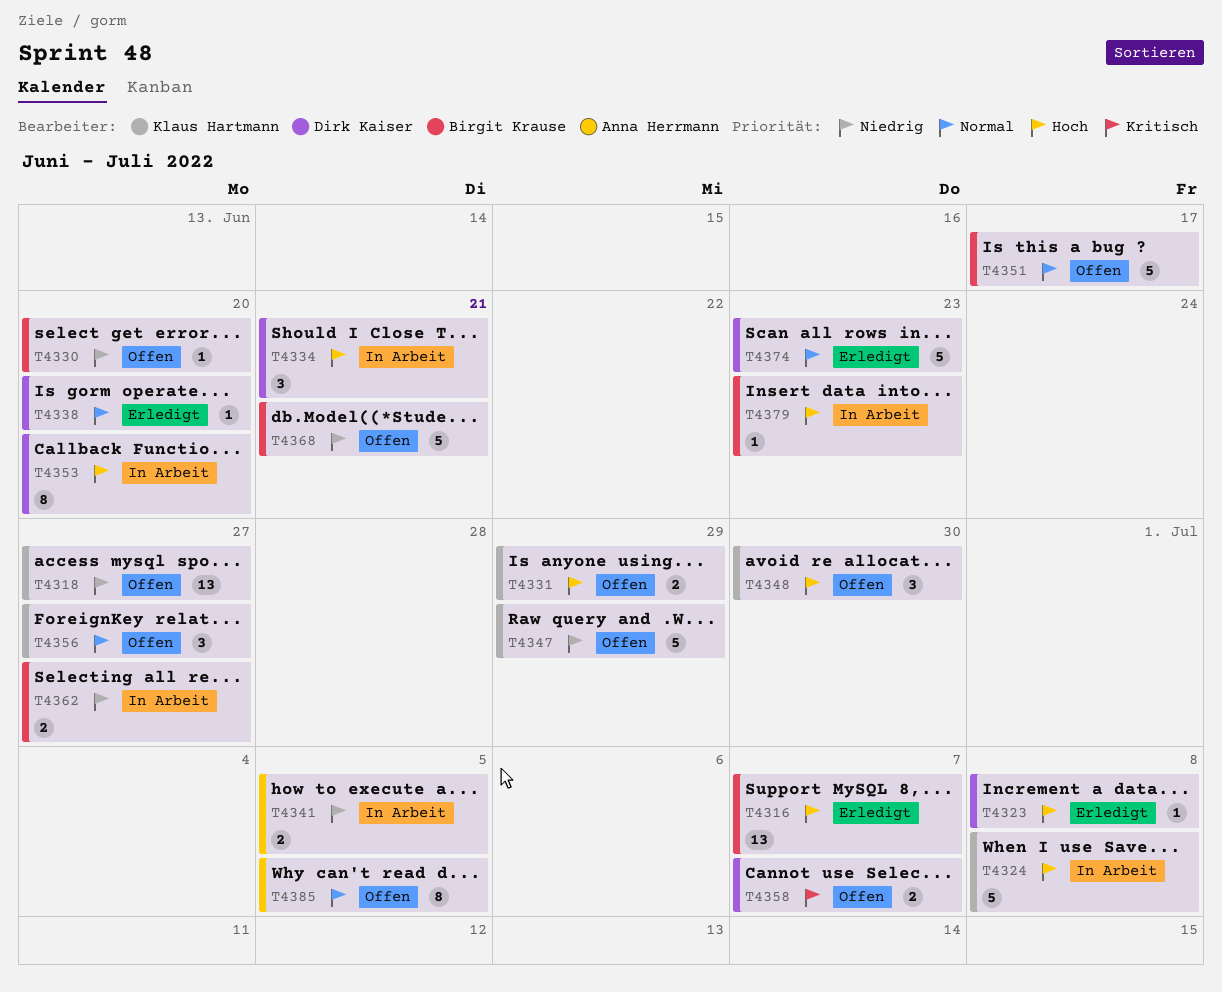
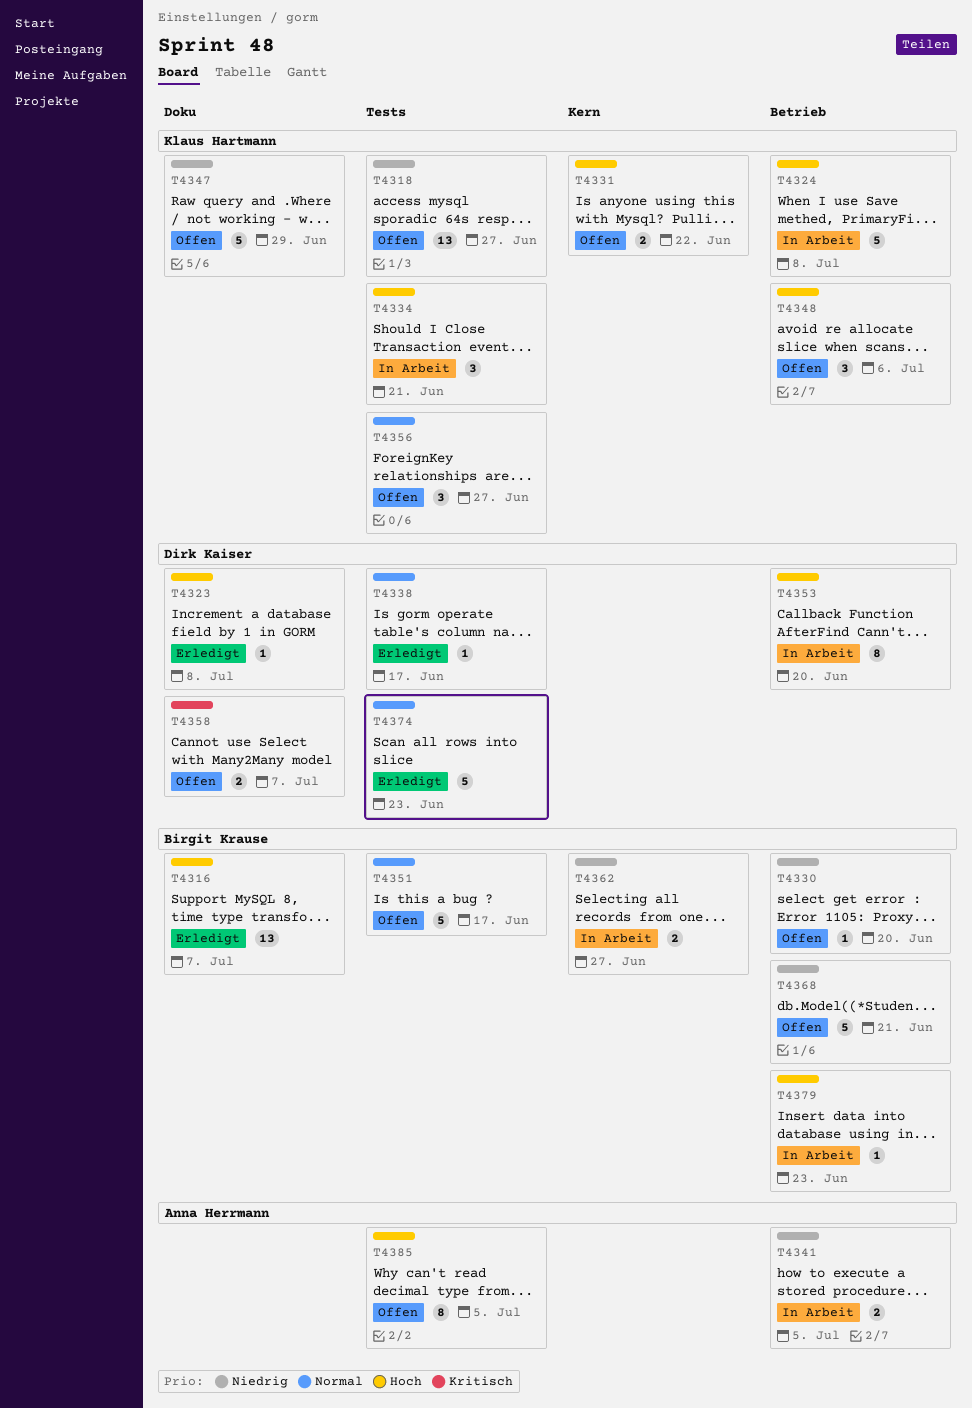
T4331, due: Jun 29 -> Jun 22
T4334, owner: Dirk Kaiser -> Klaus Hartmann
T4338, due: Jun 20 -> Jun 17
T4348, due: Jun 30 -> Jul 6
T4385, priority: Normal -> Hoch

